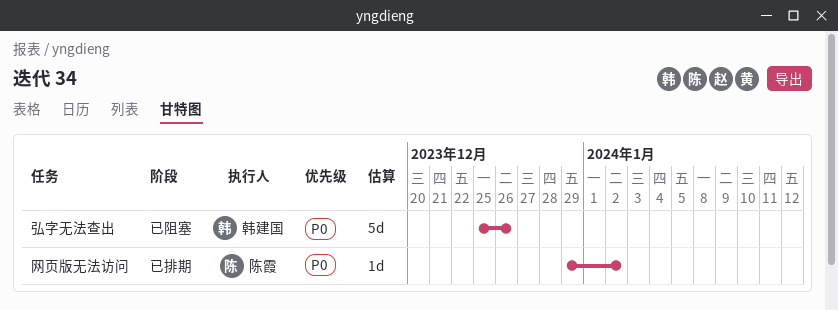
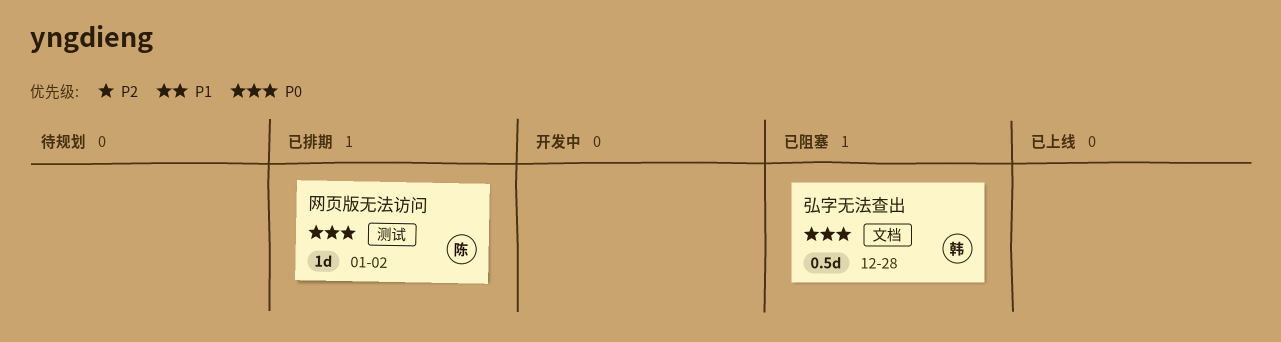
弘字无法查出, estimate: 5d -> 0.5d
弘字无法查出, due: Dec 26 -> Dec 28

